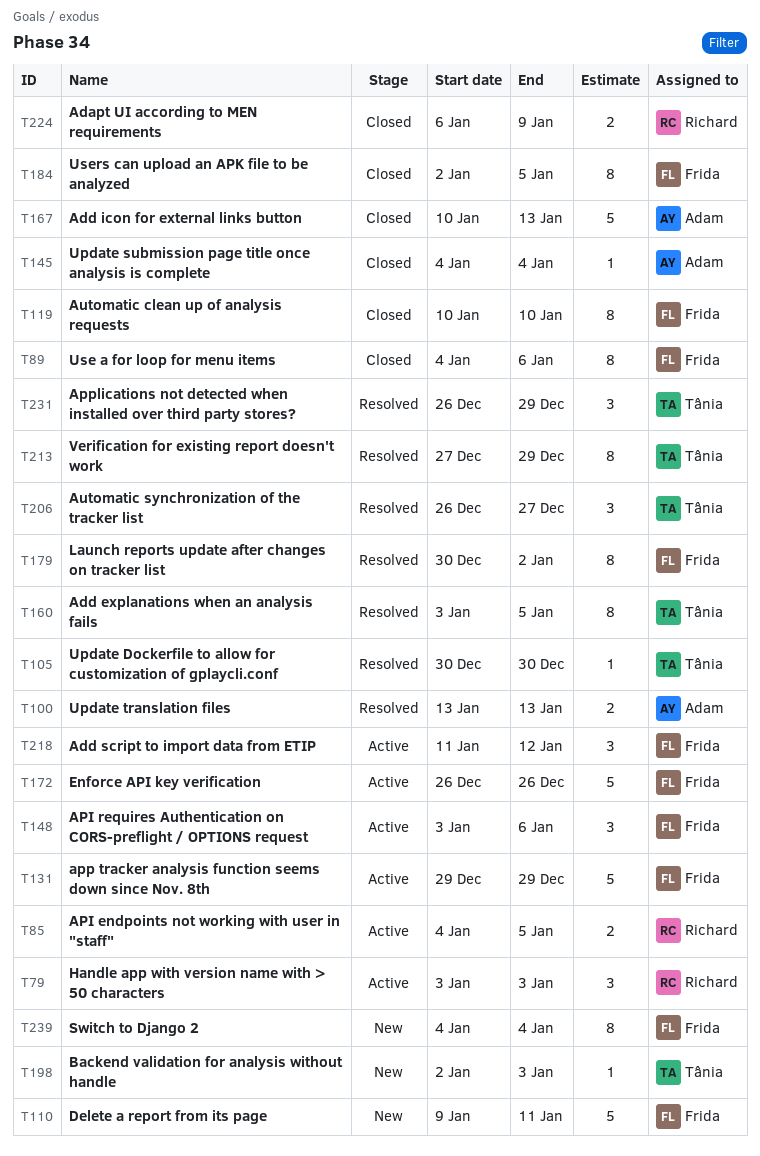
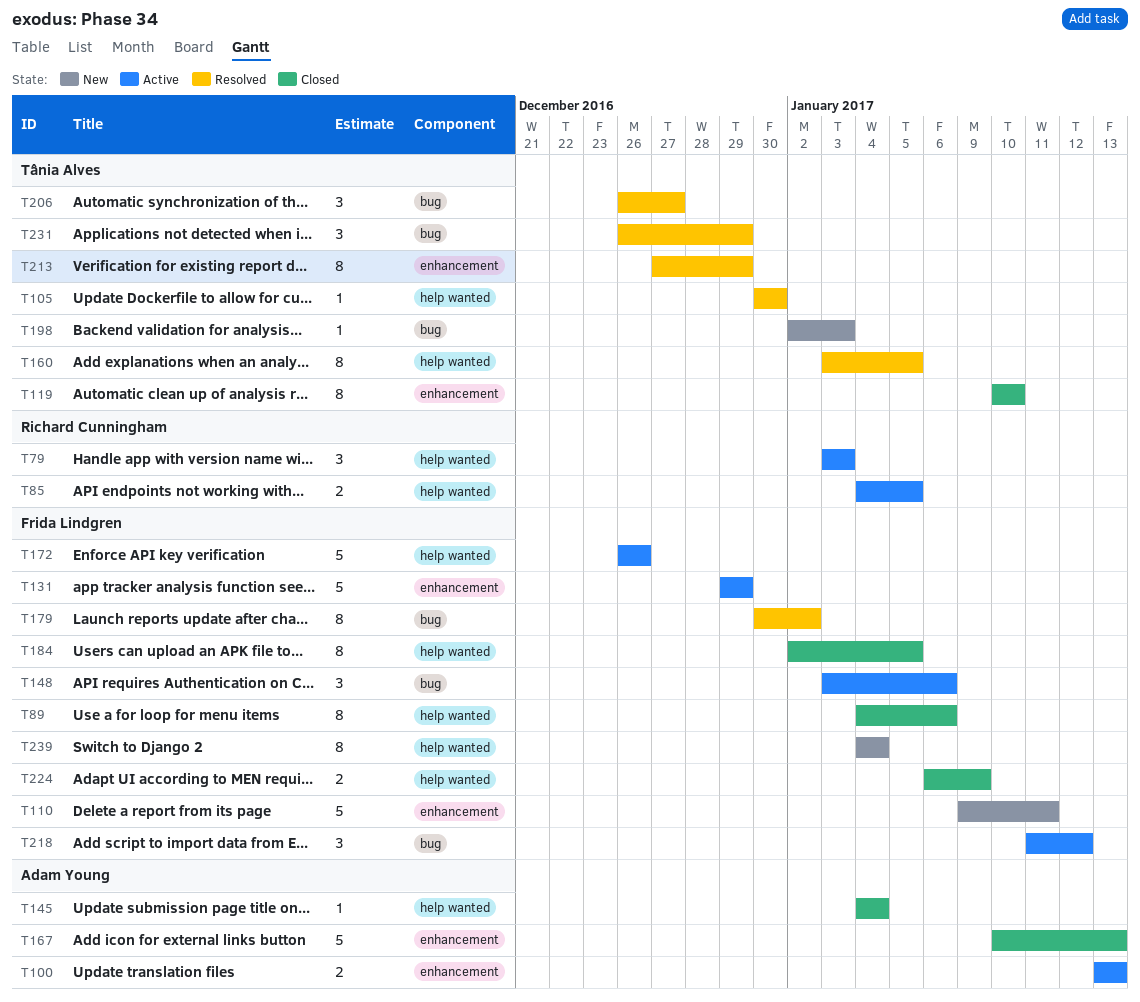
T100, status: Resolved -> Active
T119, owner: Frida Lindgren -> Tânia Alves
T224, owner: Richard Cunningham -> Frida Lindgren

